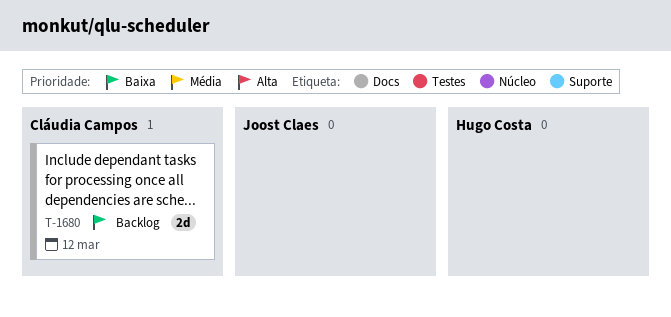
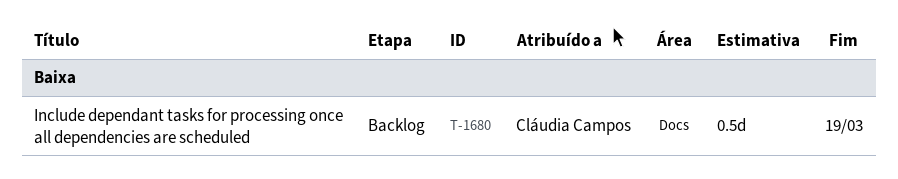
T-1680, estimate: 2d -> 0.5d
T-1680, due: Mar 12 -> Mar 19

